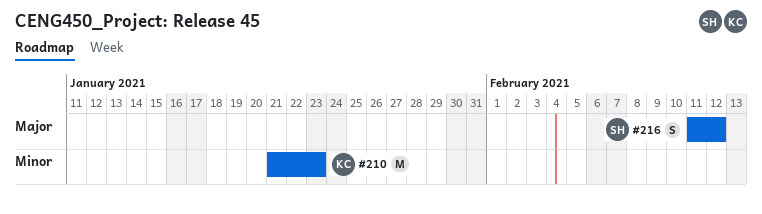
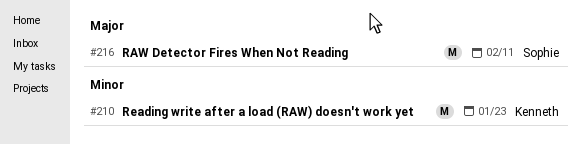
#216, estimate: S -> M
#216, due: Feb 12 -> Feb 11

